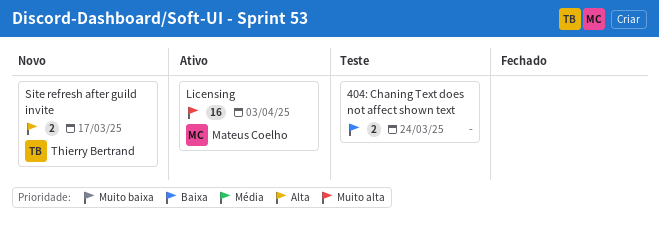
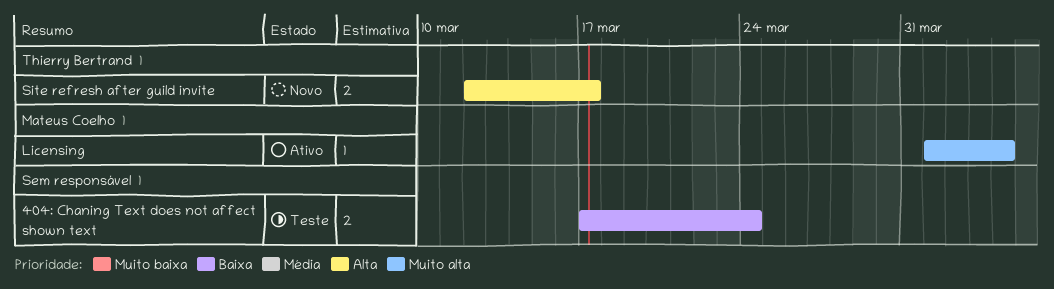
Licensing, estimate: 16 -> 1
Licensing, due: Apr 3 -> Apr 4

